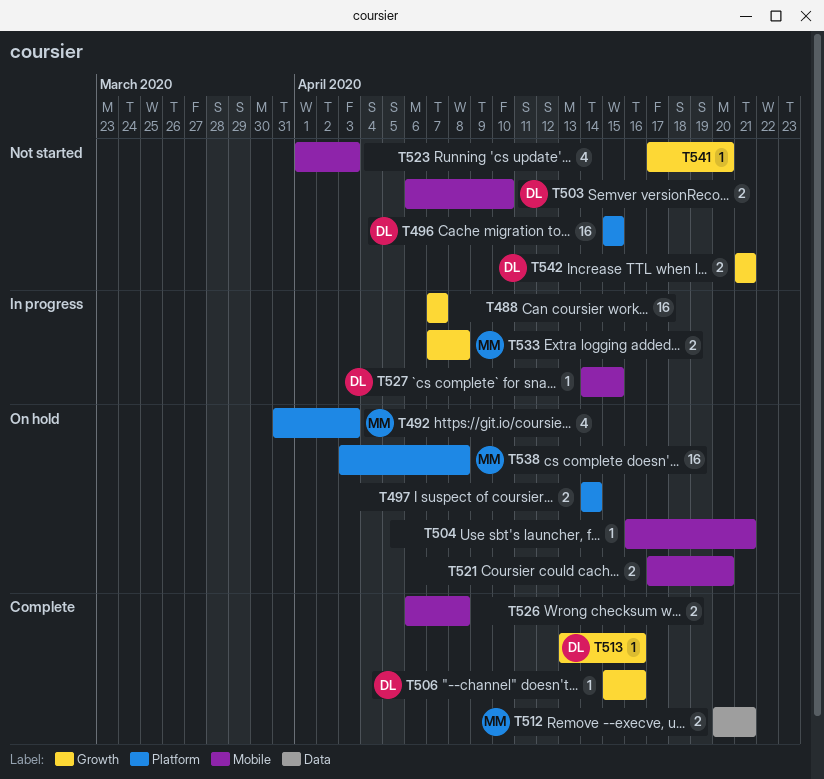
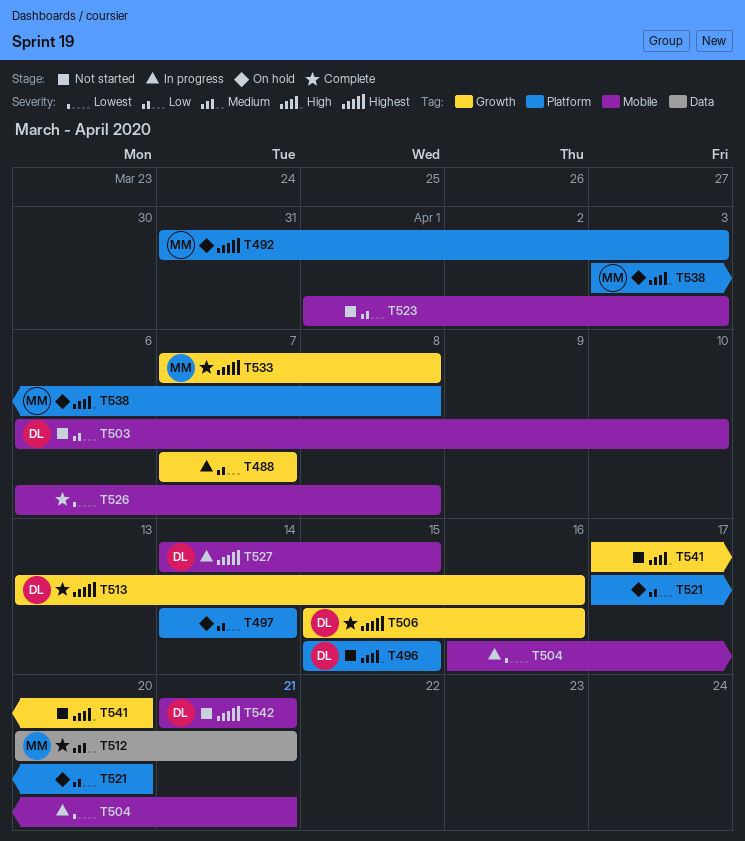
T504, status: On hold -> In progress
T521, label: Mobile -> Platform
T533, status: In progress -> Complete
T542, label: Growth -> Mobile

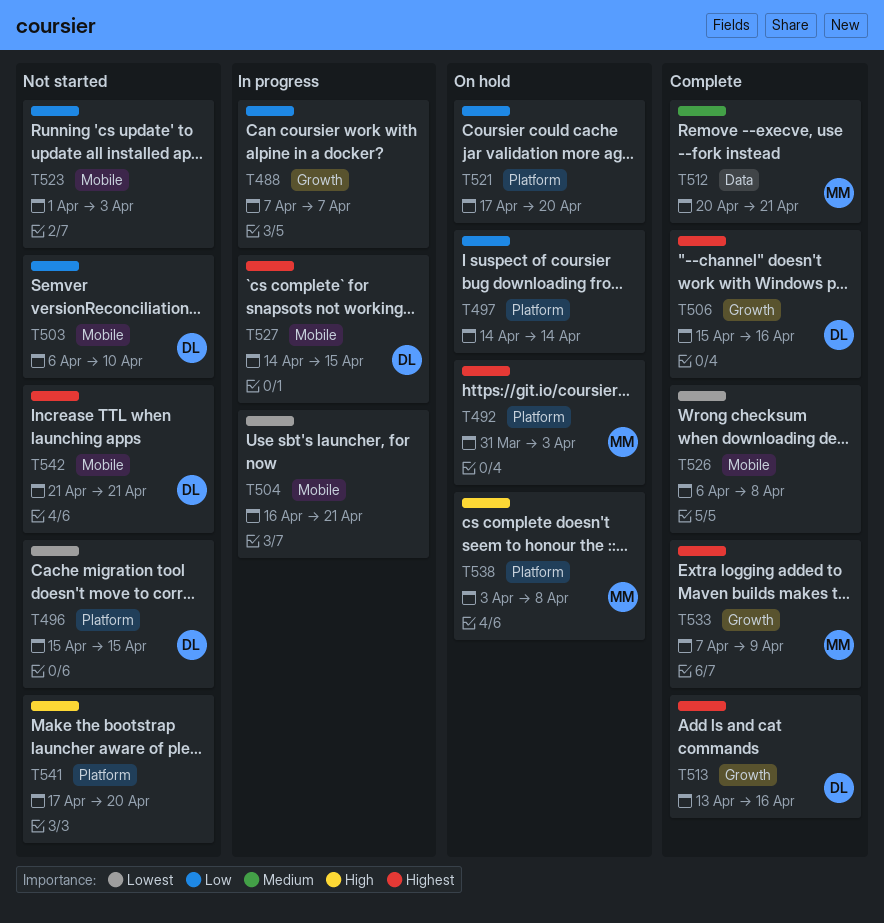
T496, priority: High -> Lowest
T533, due: Apr 8 -> Apr 9
T541, label: Growth -> Platform

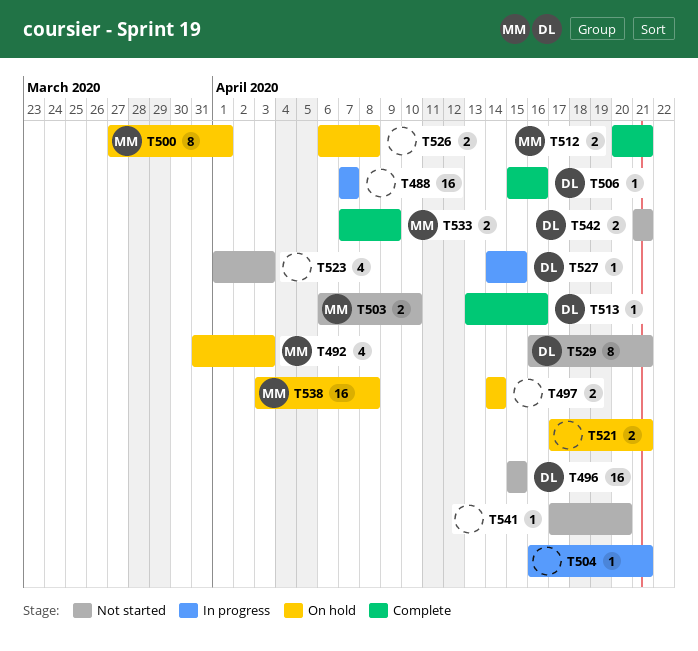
T500: none -> present
T503, owner: DL -> MM
T521, due: Apr 20 -> Apr 21
T526, status: Complete -> On hold
T529: none -> present

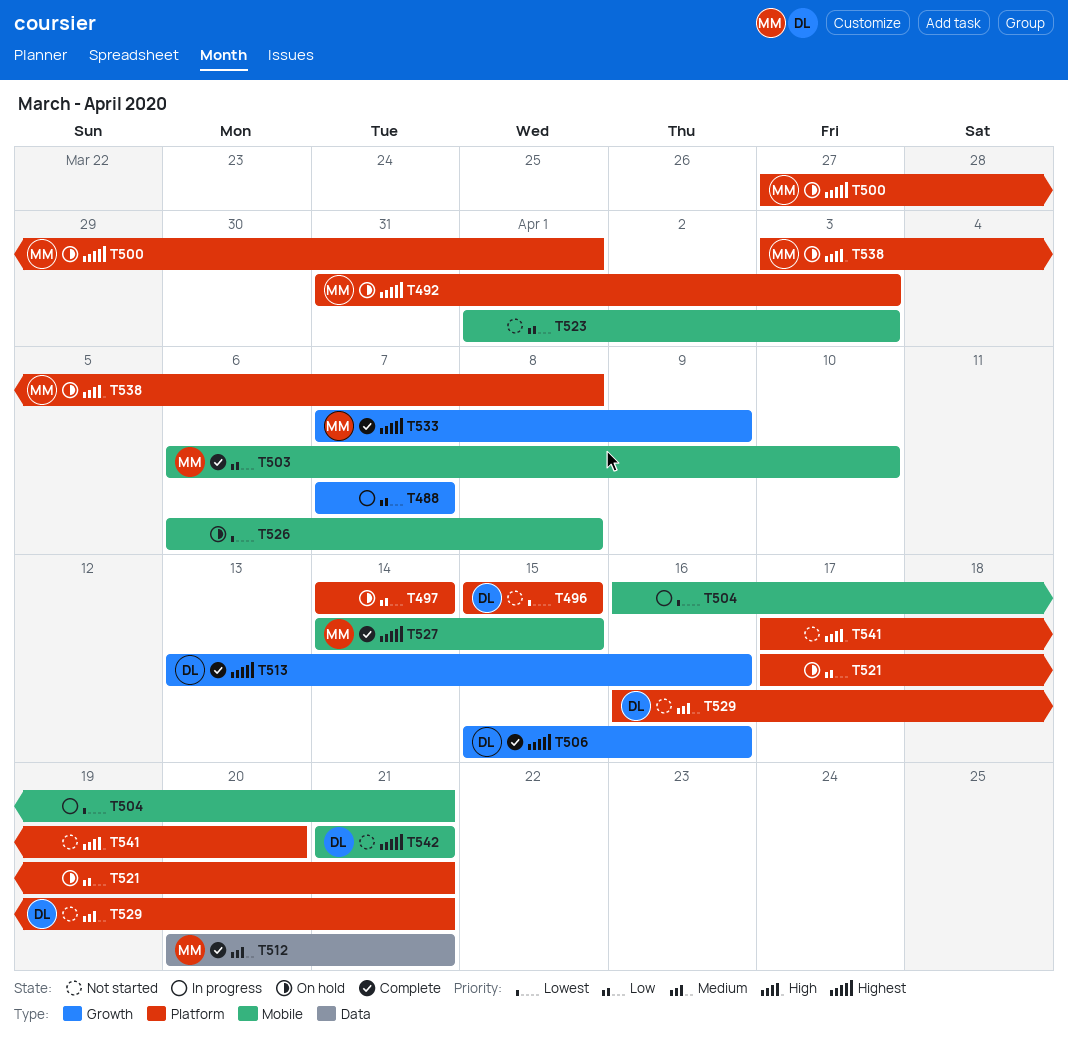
T503, status: Not started -> Complete
T527, status: In progress -> Complete
T527, owner: DL -> MM

